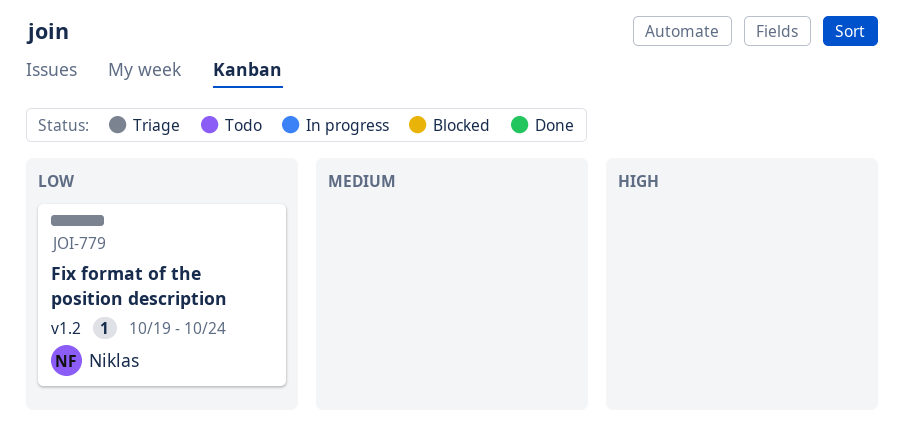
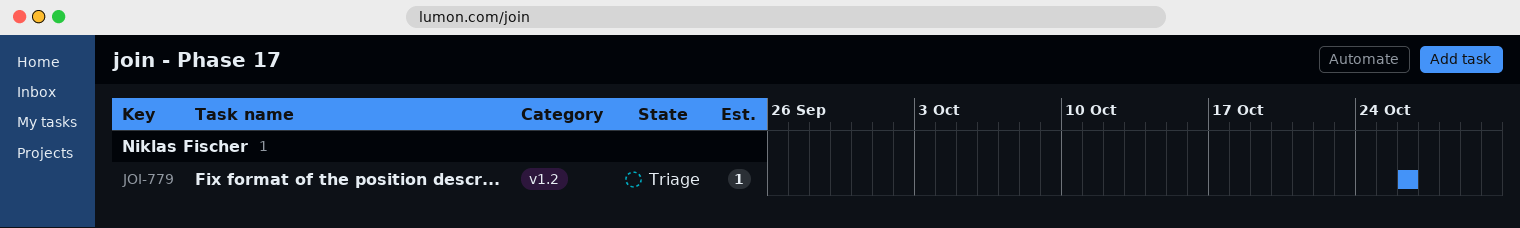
JOI-779, start: Oct 19 -> Oct 26
JOI-779, due: Oct 24 -> Oct 26

